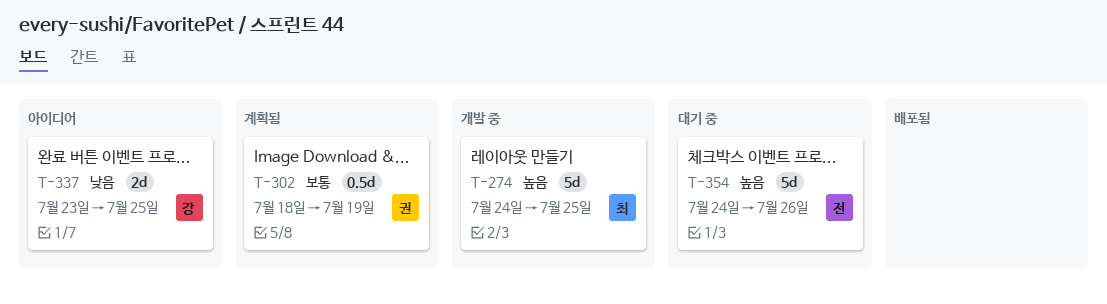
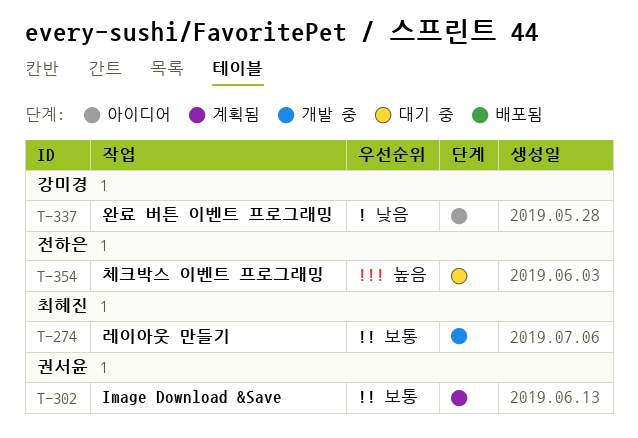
T-274, priority: 높음 -> 보통

